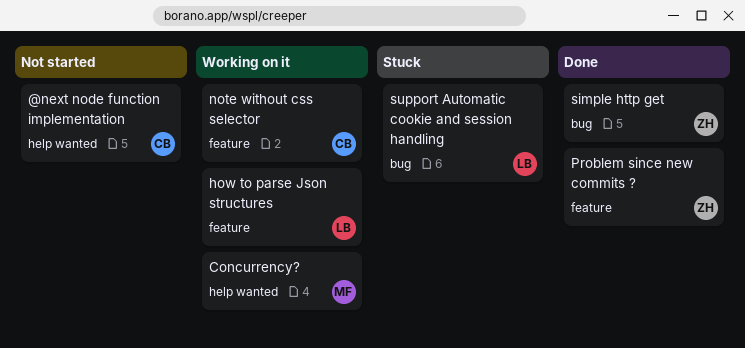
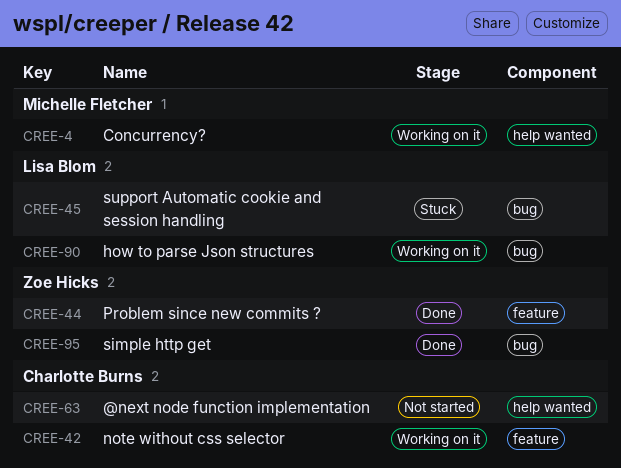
how to parse Json structures, label: feature -> bug

